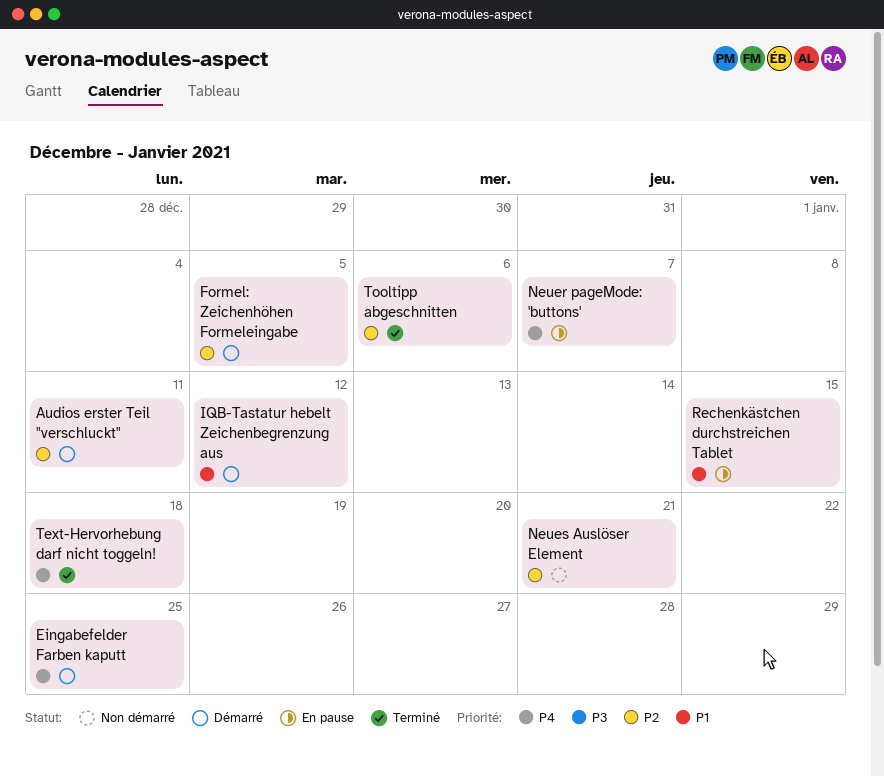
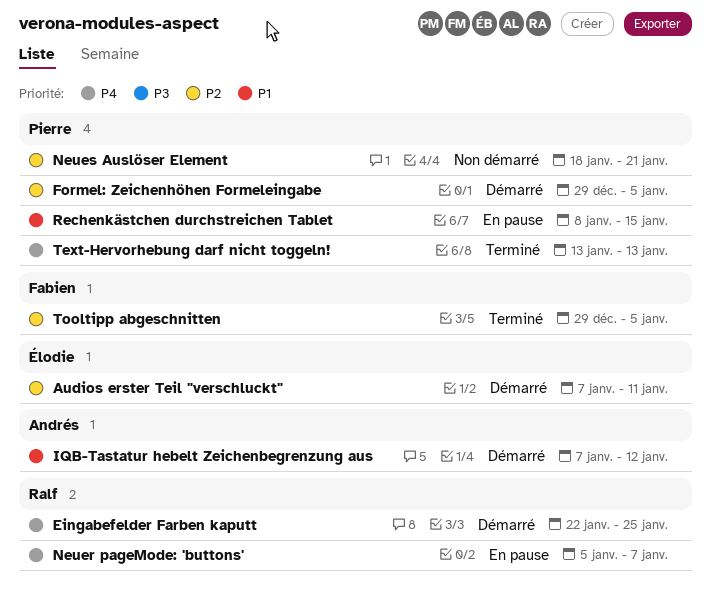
Text-Hervorhebung darf nicht toggeln!, due: Jan 18 -> Jan 13
Tooltipp abgeschnitten, due: Jan 6 -> Jan 5

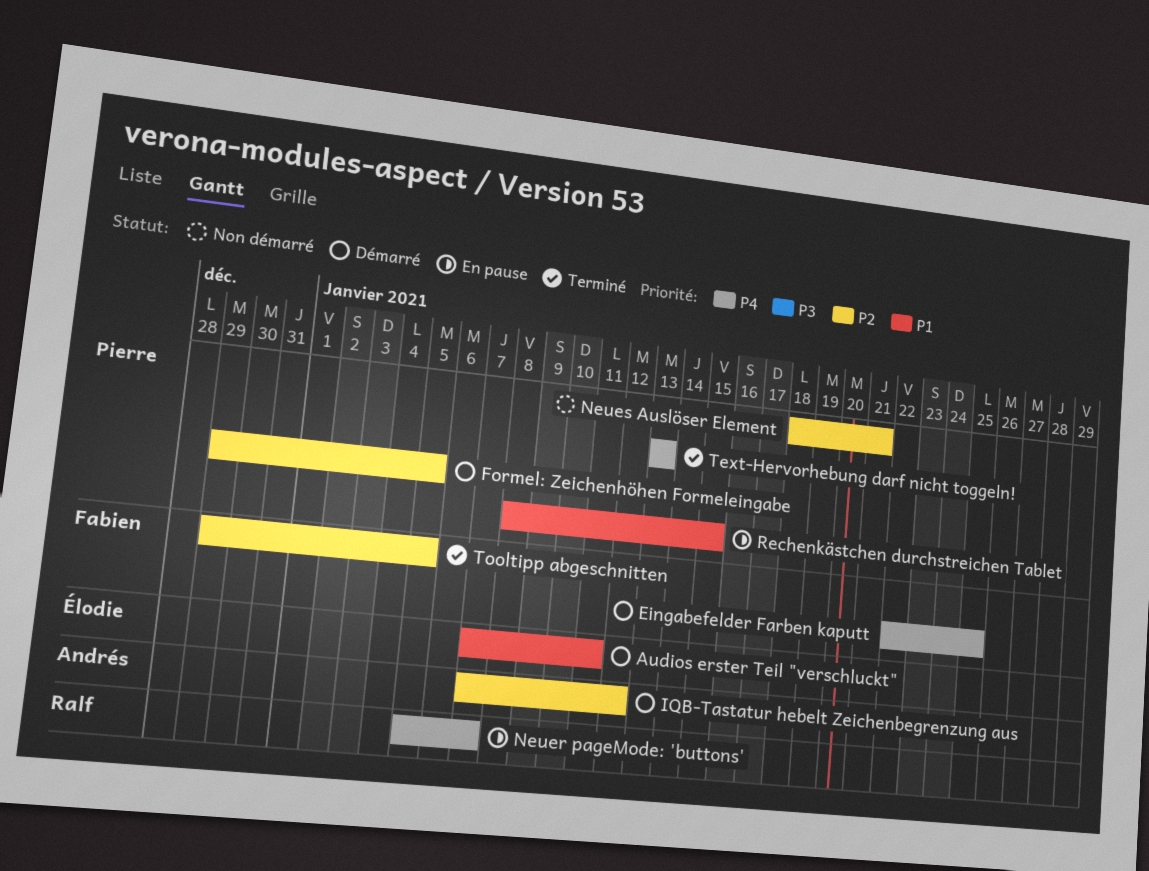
Audios erster Teil "verschluckt", priority: P2 -> P1
Eingabefelder Farben kaputt, owner: Ralf -> Fabien
IQB-Tastatur hebelt Zeichenbegrenzung aus, priority: P1 -> P2

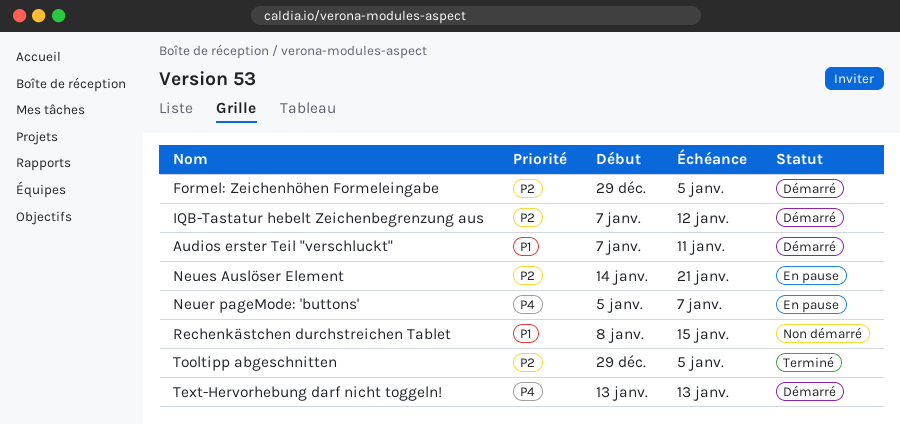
Eingabefelder Farben kaputt: present -> none
Neues Auslöser Element, status: Non démarré -> En pause
Neues Auslöser Element, start: Jan 18 -> Jan 14
Rechenkästchen durchstreichen Tablet, status: En pause -> Non démarré
Text-Hervorhebung darf nicht toggeln!, status: Terminé -> Démarré

